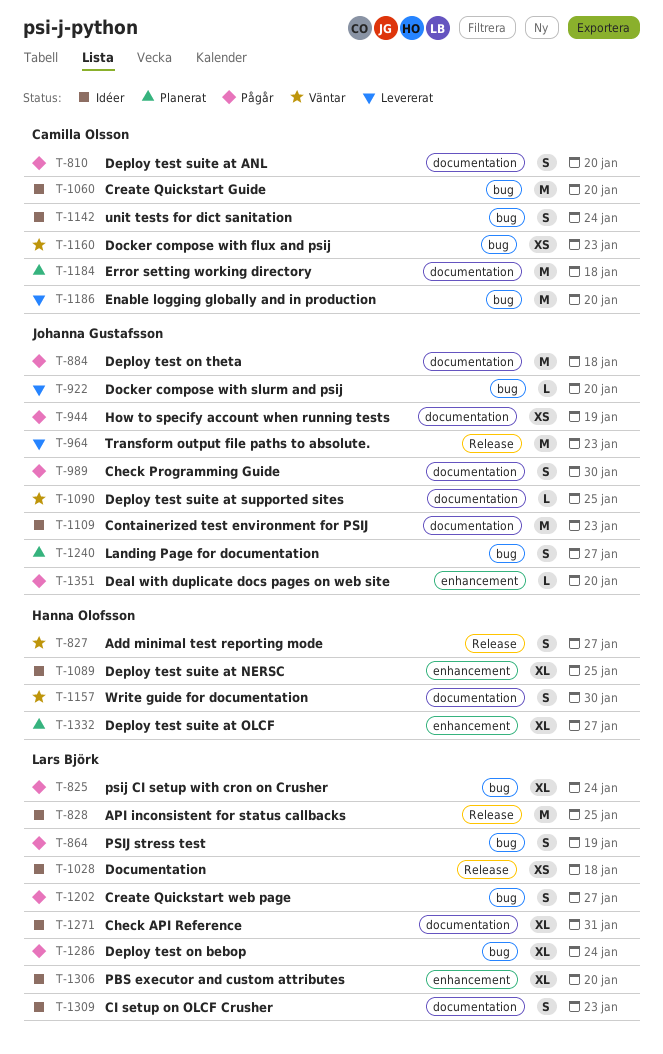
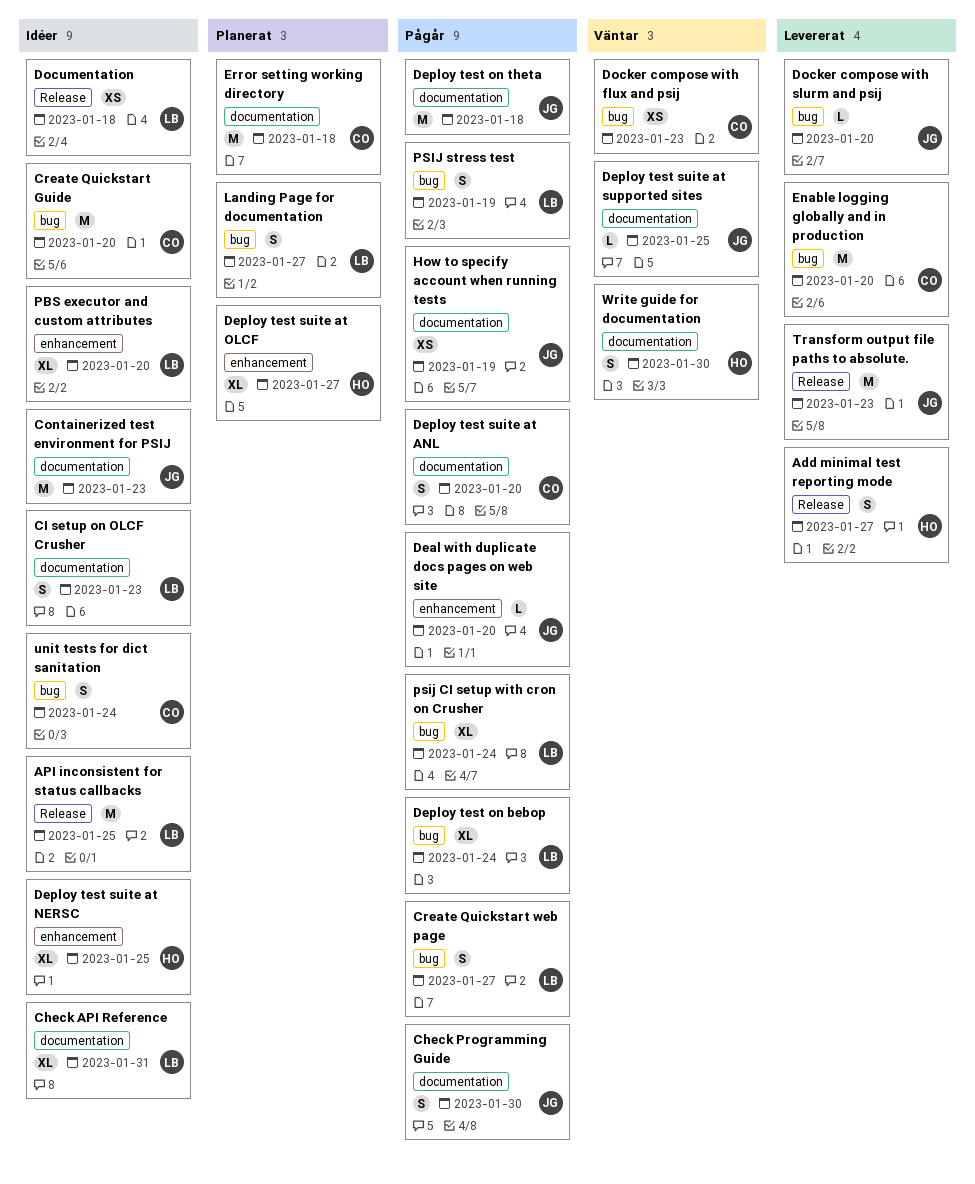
Add minimal test reporting mode, status: Väntar -> Levererat
Landing Page for documentation, owner: Johanna Gustafsson -> Lars Björk

